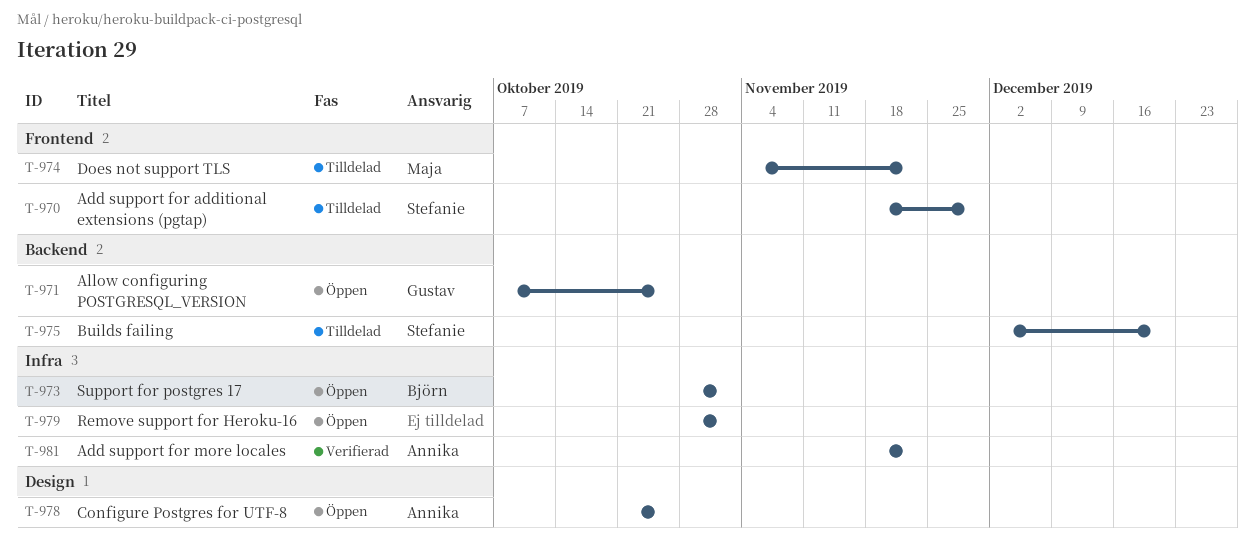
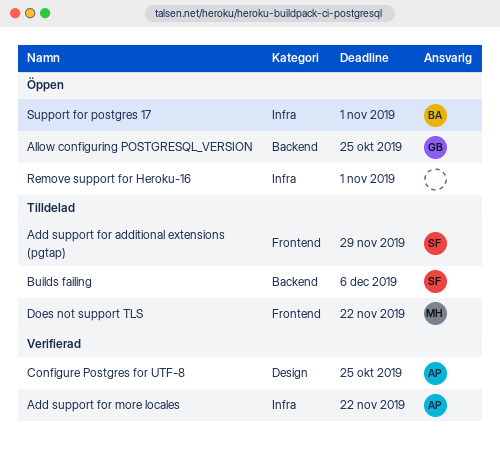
Builds failing, due: Dec 20 -> Dec 6
Configure Postgres for UTF-8, status: Öppen -> Verifierad

